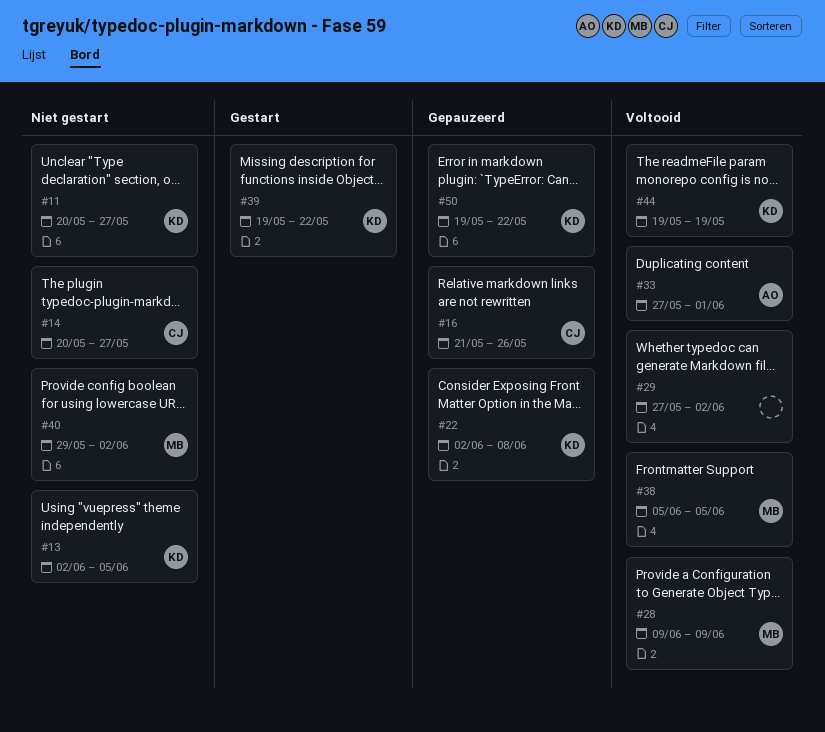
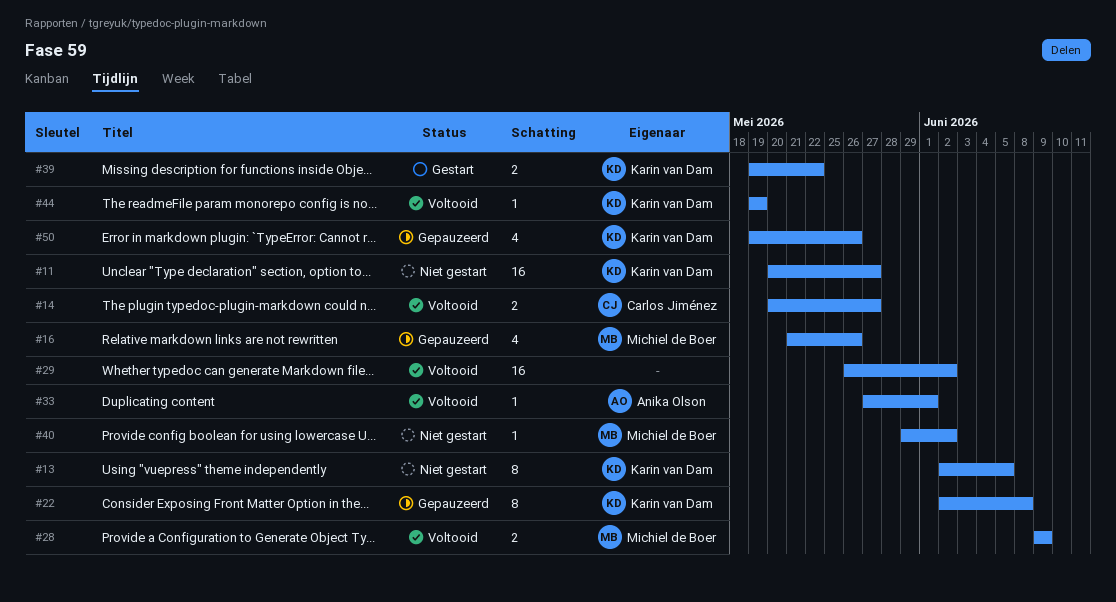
#14, status: Niet gestart -> Voltooid
#16, owner: Carlos Jiménez -> Michiel de Boer
#29, start: May 27 -> May 26
#38: present -> none
#50, due: May 22 -> May 26

